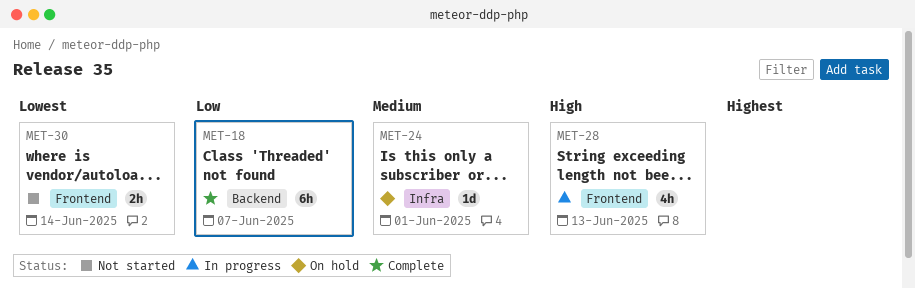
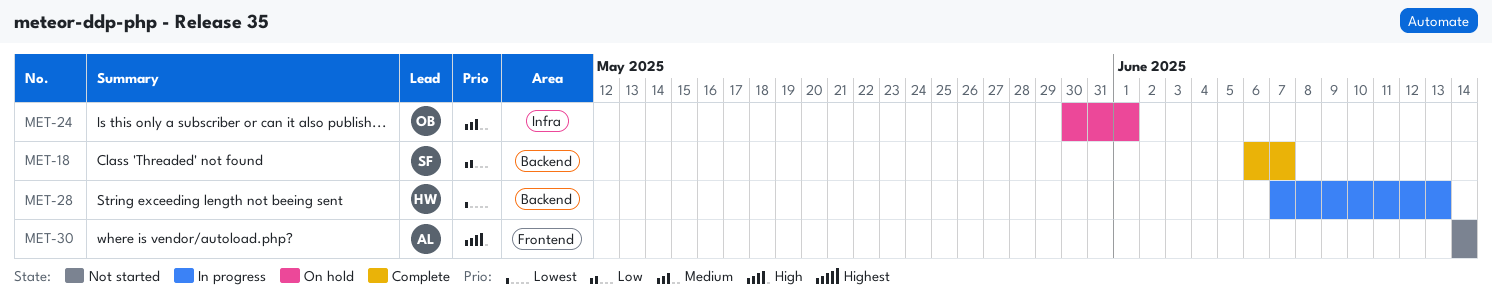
MET-28, priority: High -> Lowest
MET-28, label: Frontend -> Backend
MET-30, priority: Lowest -> High

